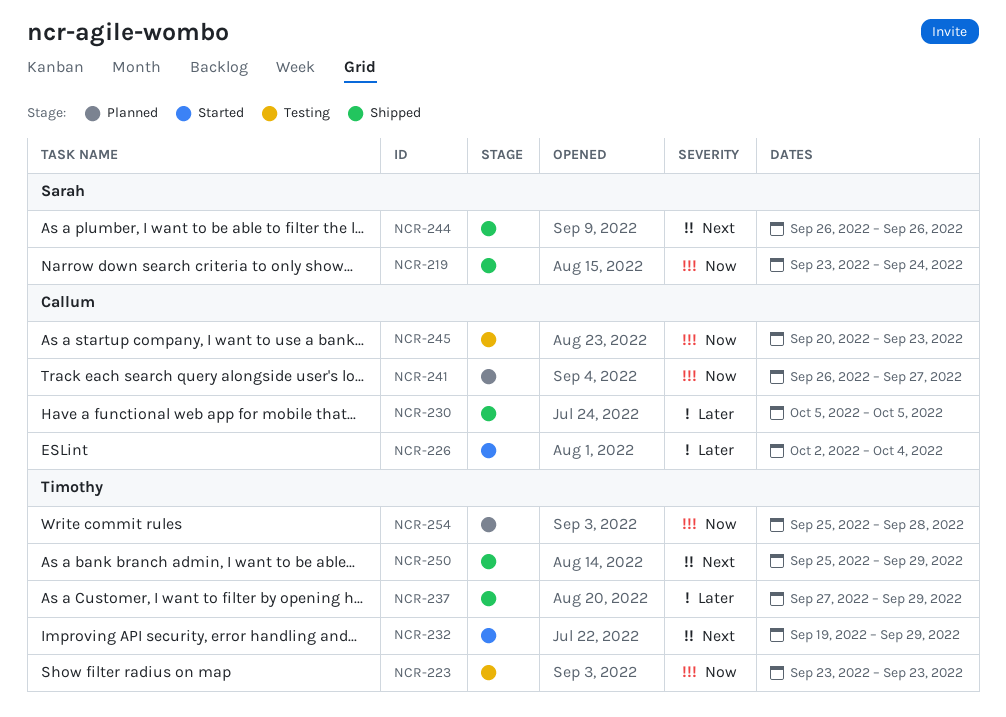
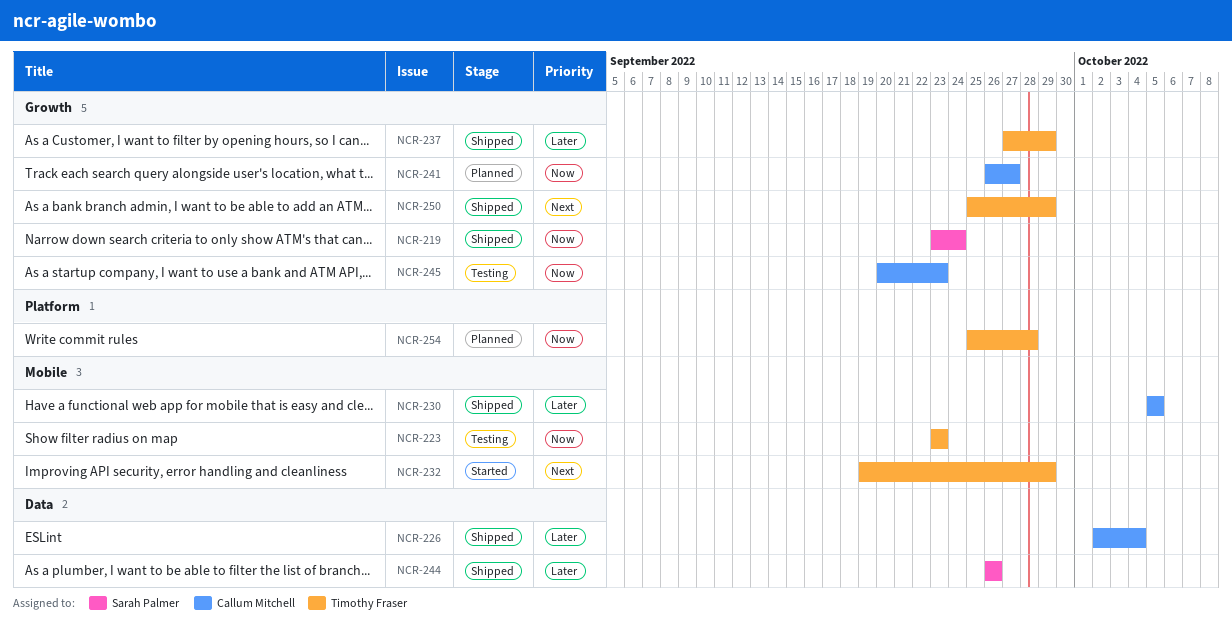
NCR-226, status: Started -> Shipped
NCR-244, priority: Next -> Later

